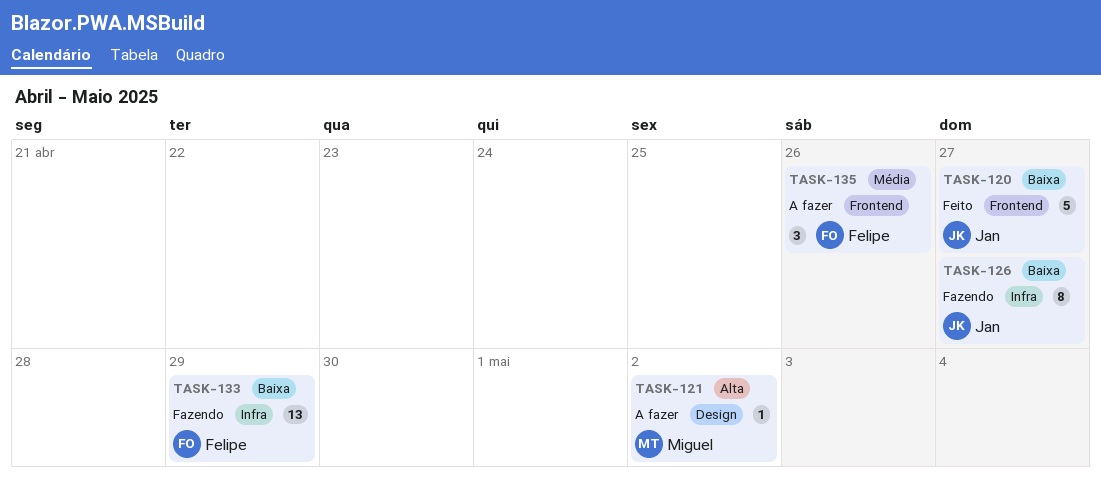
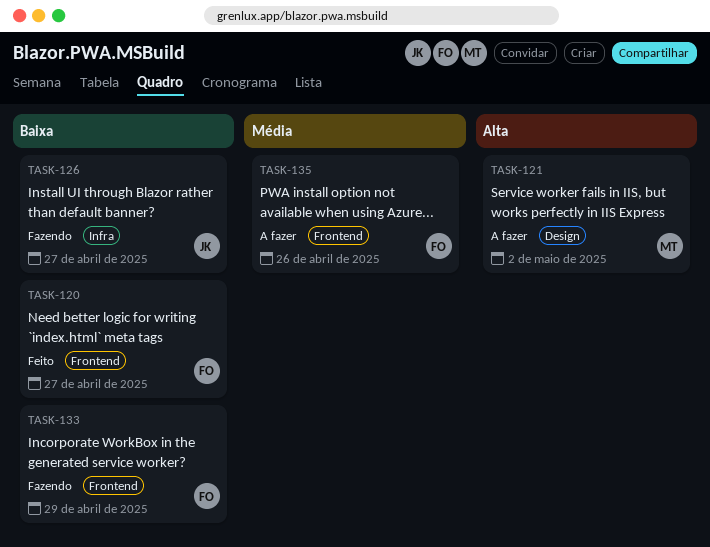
TASK-120, owner: Jan -> Felipe
TASK-133, label: Infra -> Frontend

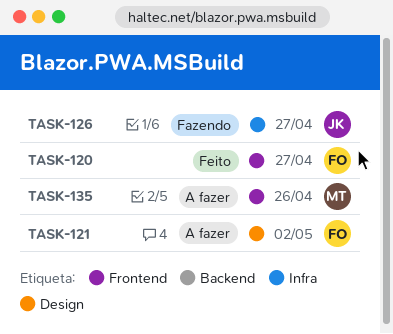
TASK-121, owner: MT -> FO
TASK-133: present -> none
TASK-135, owner: FO -> MT

